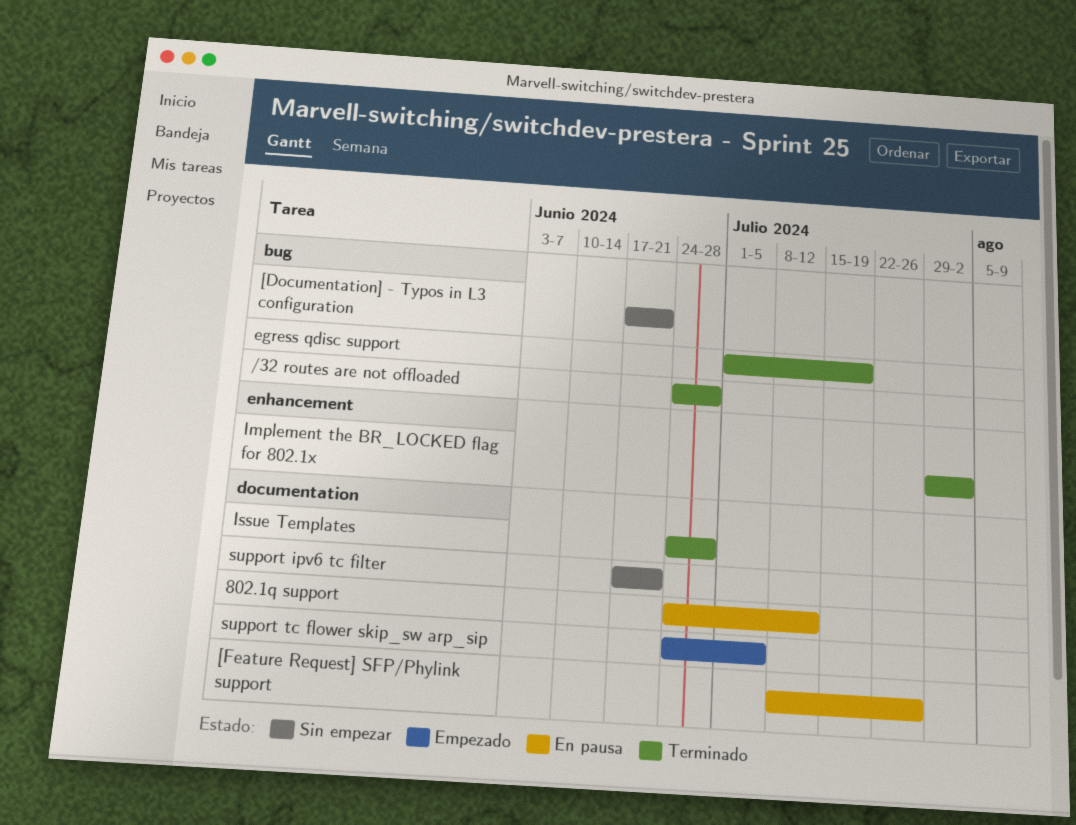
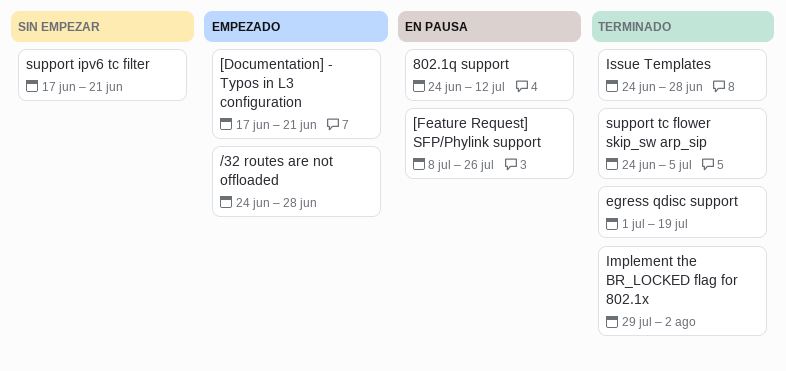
/32 routes are not offloaded, status: Terminado -> Empezado
[Documentation] - Typos in L3 configuration, status: Sin empezar -> Empezado
support tc flower skip_sw arp_sip, status: Empezado -> Terminado

